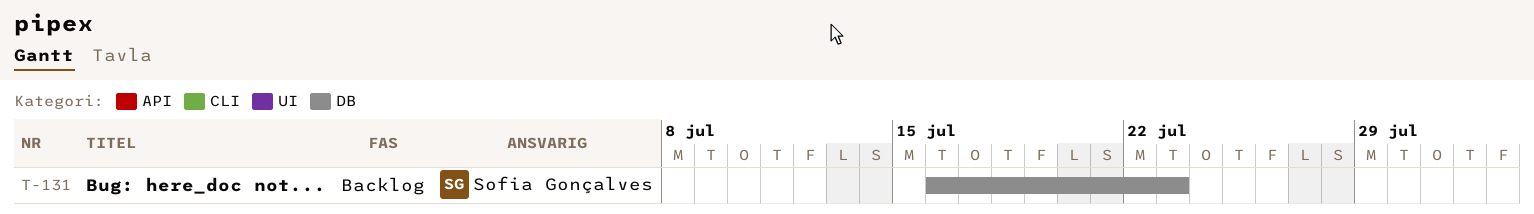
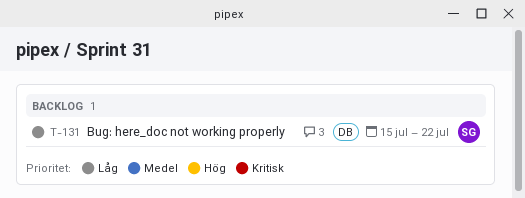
T-131, start: Jul 16 -> Jul 15
T-131, due: Jul 23 -> Jul 22

